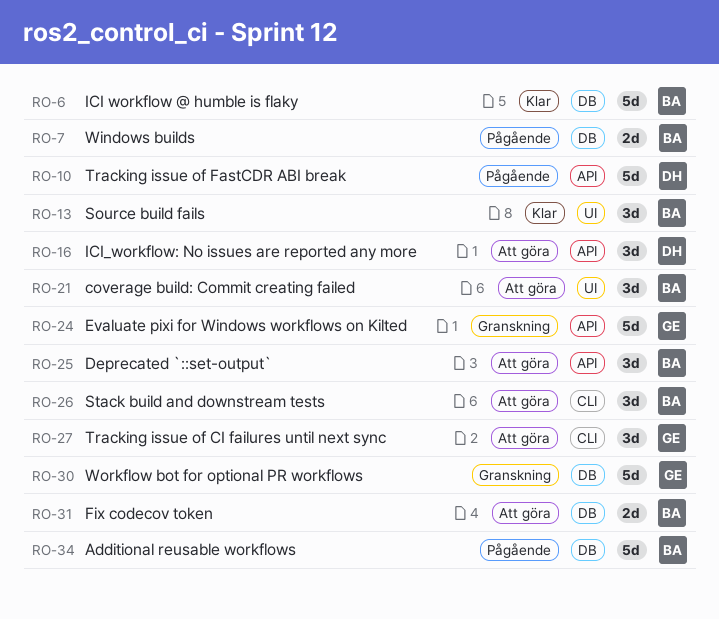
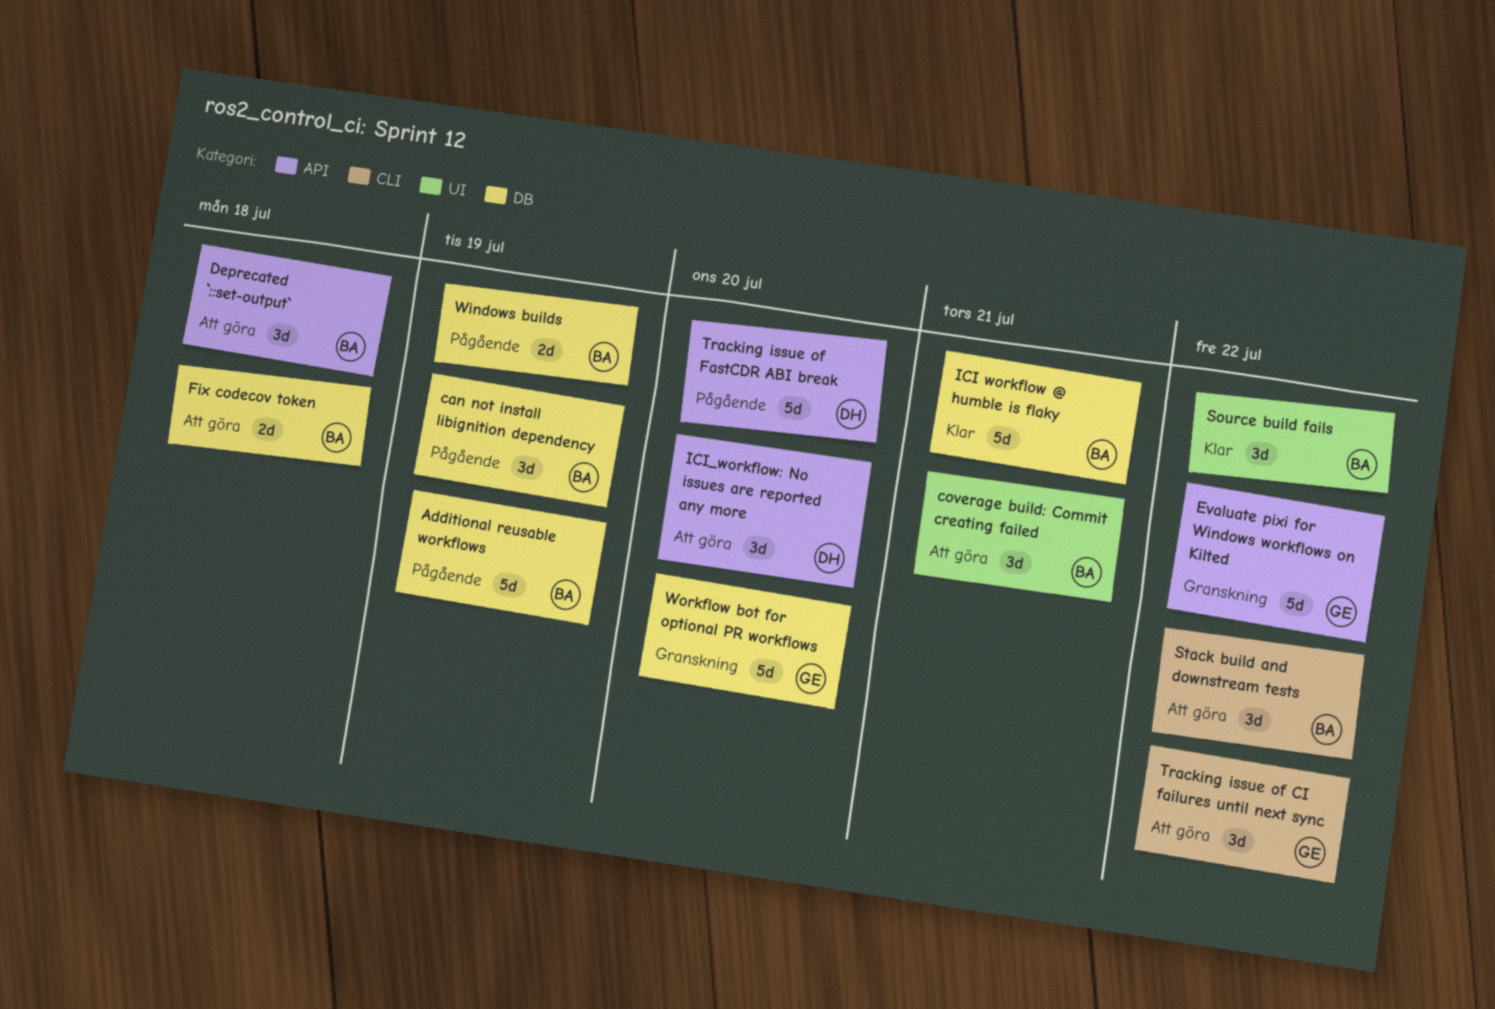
can not install libignition dependency: none -> present

